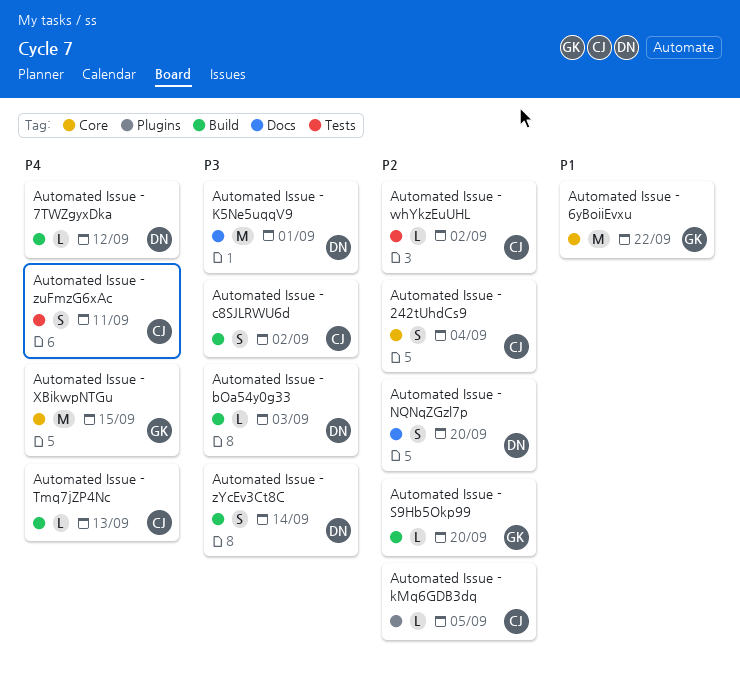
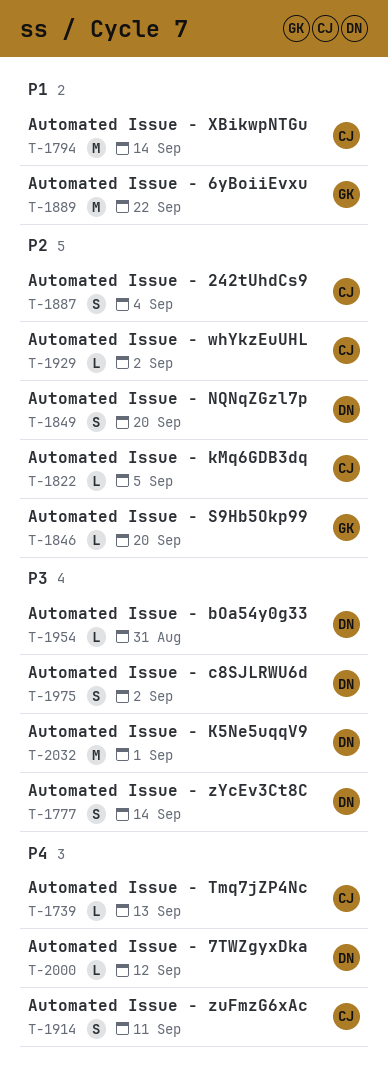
Automated Issue - bOa54y0g33, due: Sep 3 -> Aug 31
Automated Issue - c8SJLRWU6d, owner: CJ -> DN
Automated Issue - XBikwpNTGu, owner: GK -> CJ
Automated Issue - XBikwpNTGu, priority: P4 -> P1
Automated Issue - XBikwpNTGu, due: Sep 15 -> Sep 14

